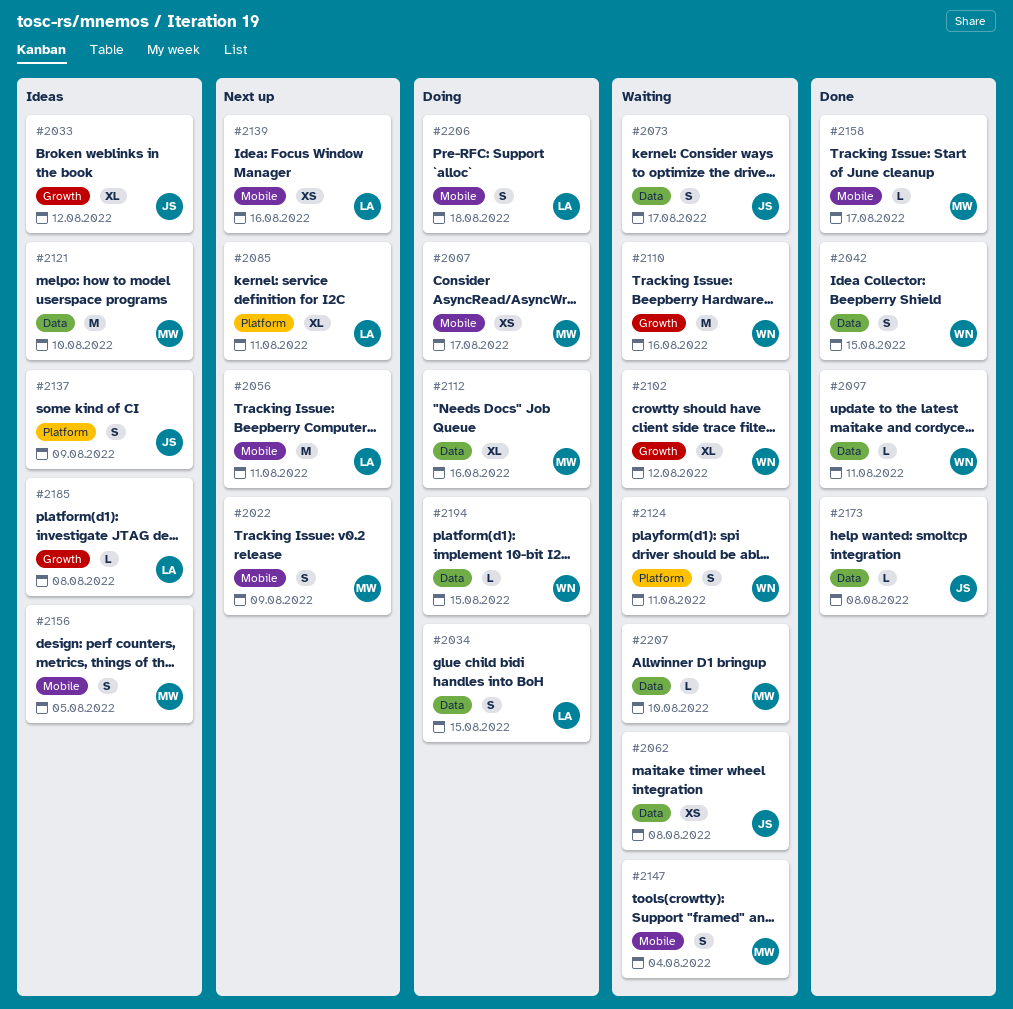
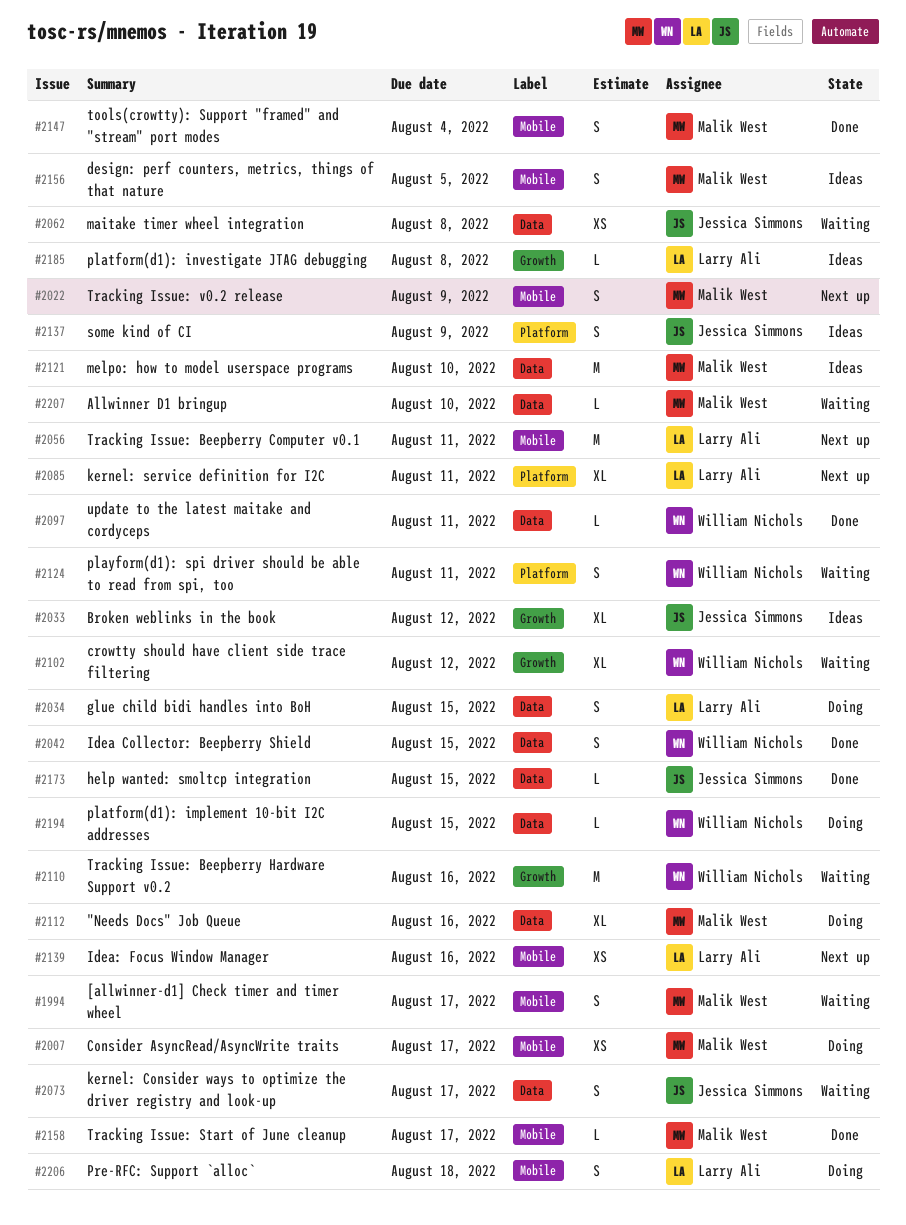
#1994: none -> present
#2147, status: Waiting -> Done
#2173, due: Aug 8 -> Aug 15

